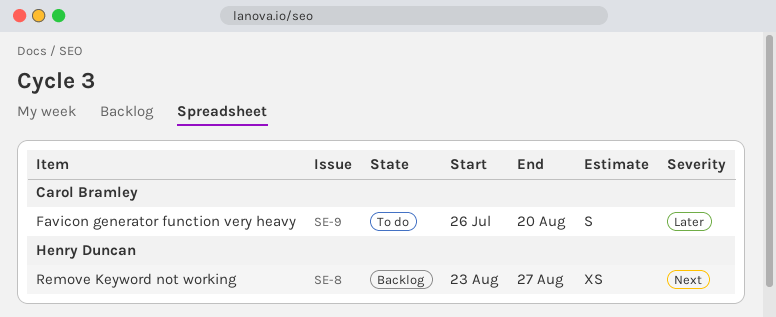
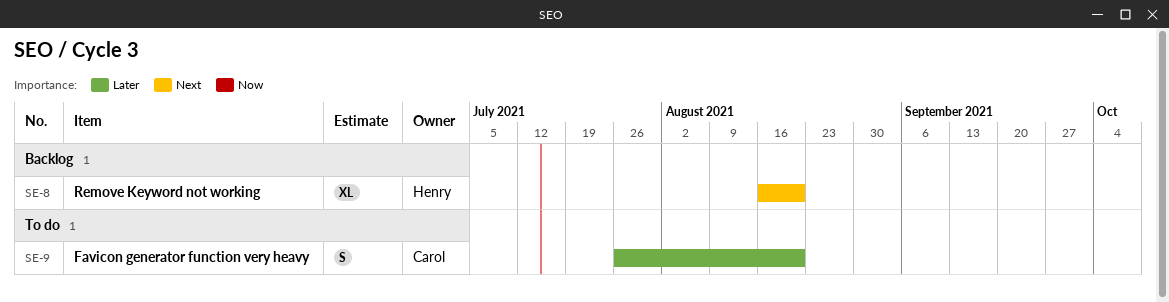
SE-8, estimate: XS -> XL
SE-8, start: Aug 23 -> Aug 16
SE-8, due: Aug 27 -> Aug 20

